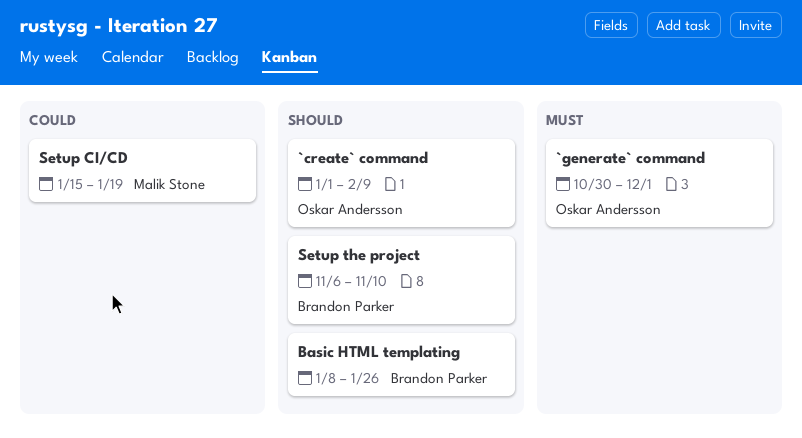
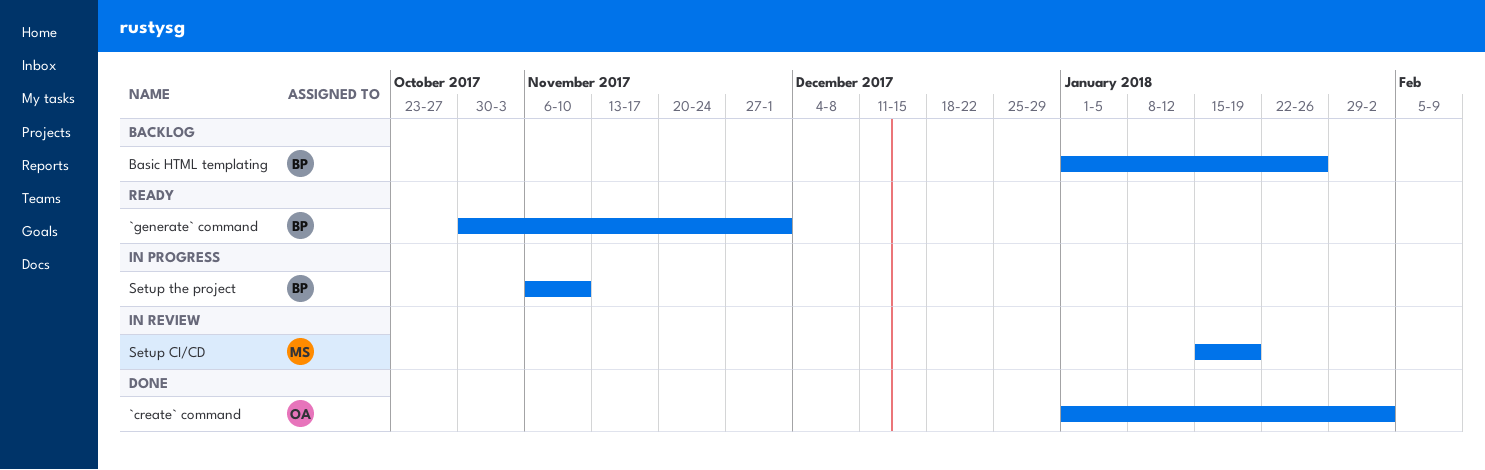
`create` command, due: Feb 9 -> Feb 2
`generate` command, owner: Oskar Andersson -> Brandon Parker
Basic HTML templating, start: Jan 8 -> Jan 1

